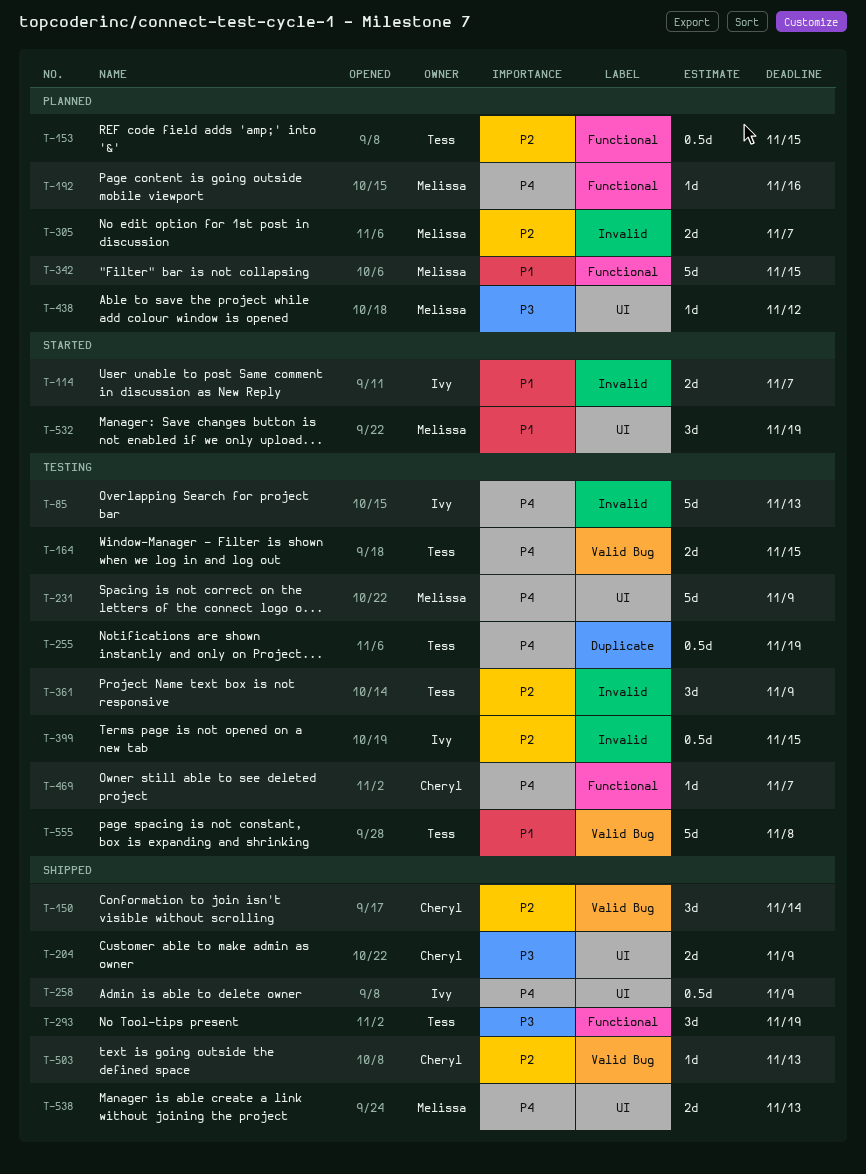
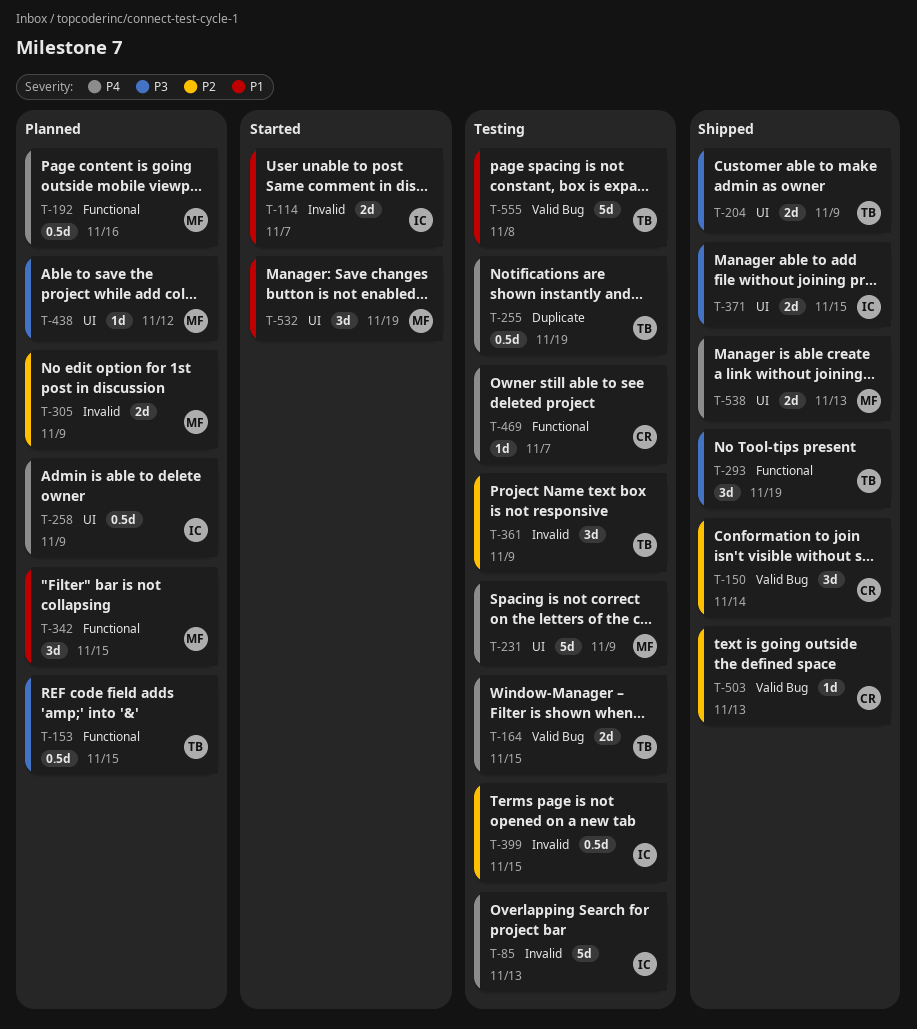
T-153, priority: P2 -> P3
T-192, estimate: 1d -> 0.5d
T-204, owner: Cheryl -> Tess
T-258, status: Shipped -> Planned
T-305, due: Nov 7 -> Nov 9
T-342, estimate: 5d -> 3d
T-371: none -> present

